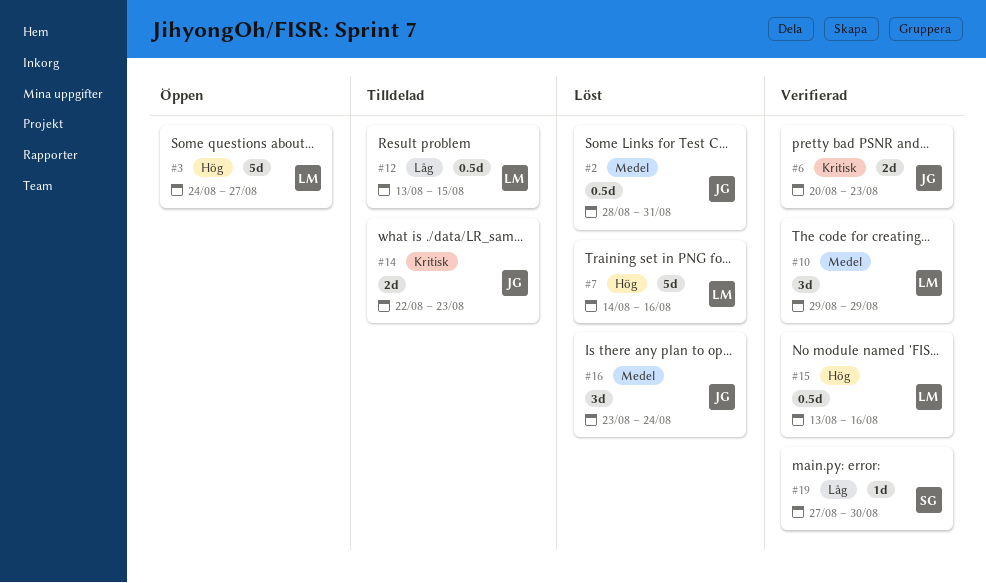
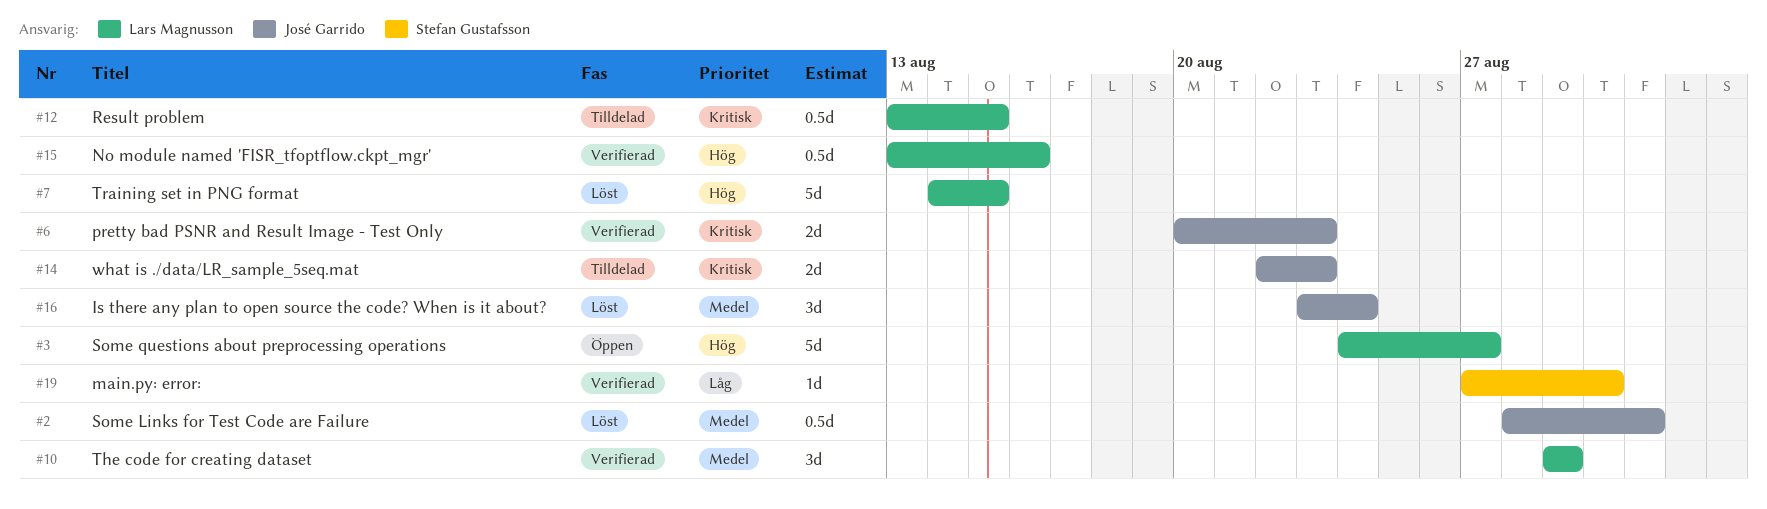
#7, due: Aug 16 -> Aug 15
#12, priority: Låg -> Kritisk

